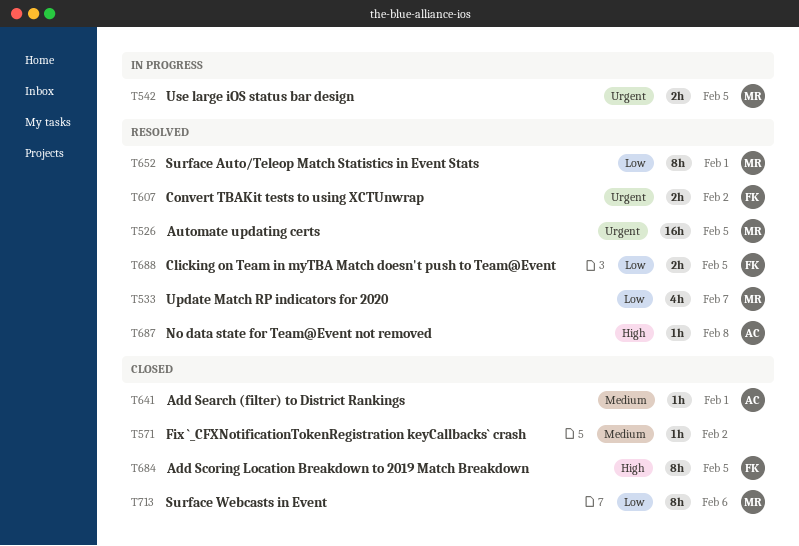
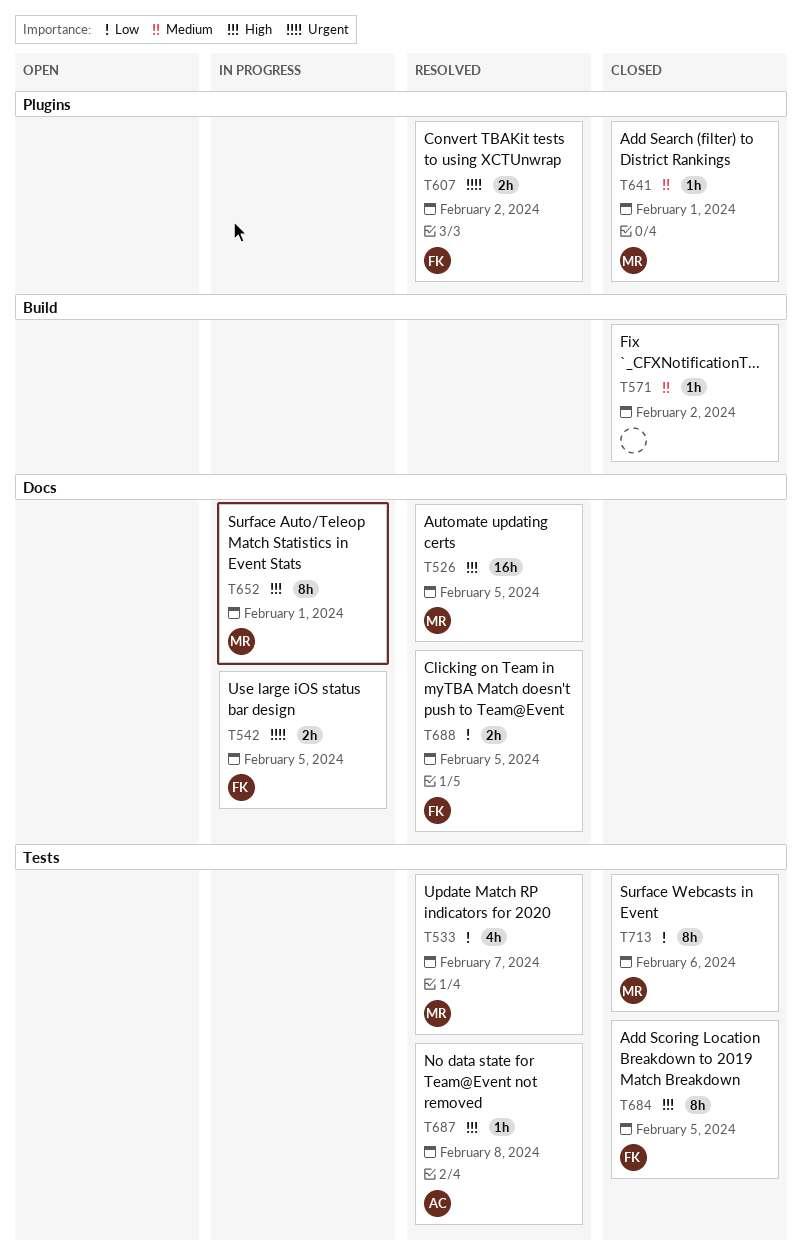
T526, priority: Urgent -> High
T542, owner: MR -> FK
T641, owner: AC -> MR
T652, status: Resolved -> In progress
T652, priority: Low -> High

